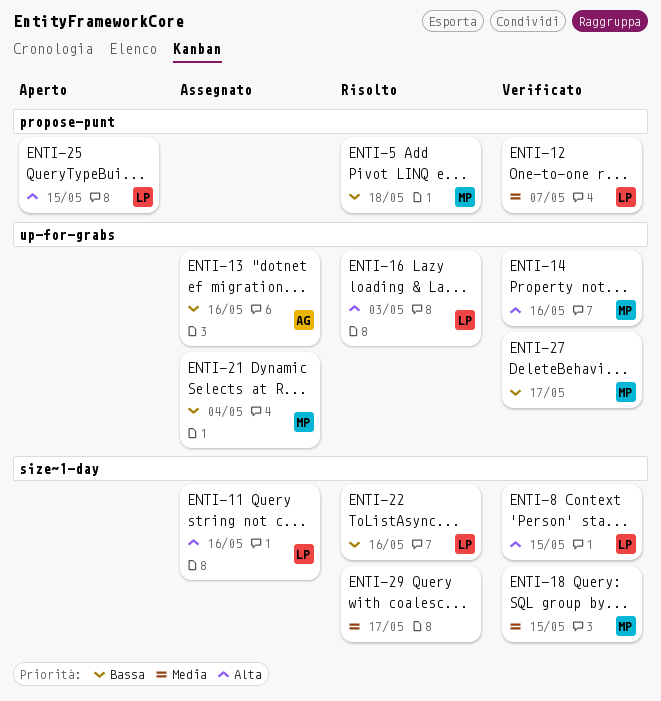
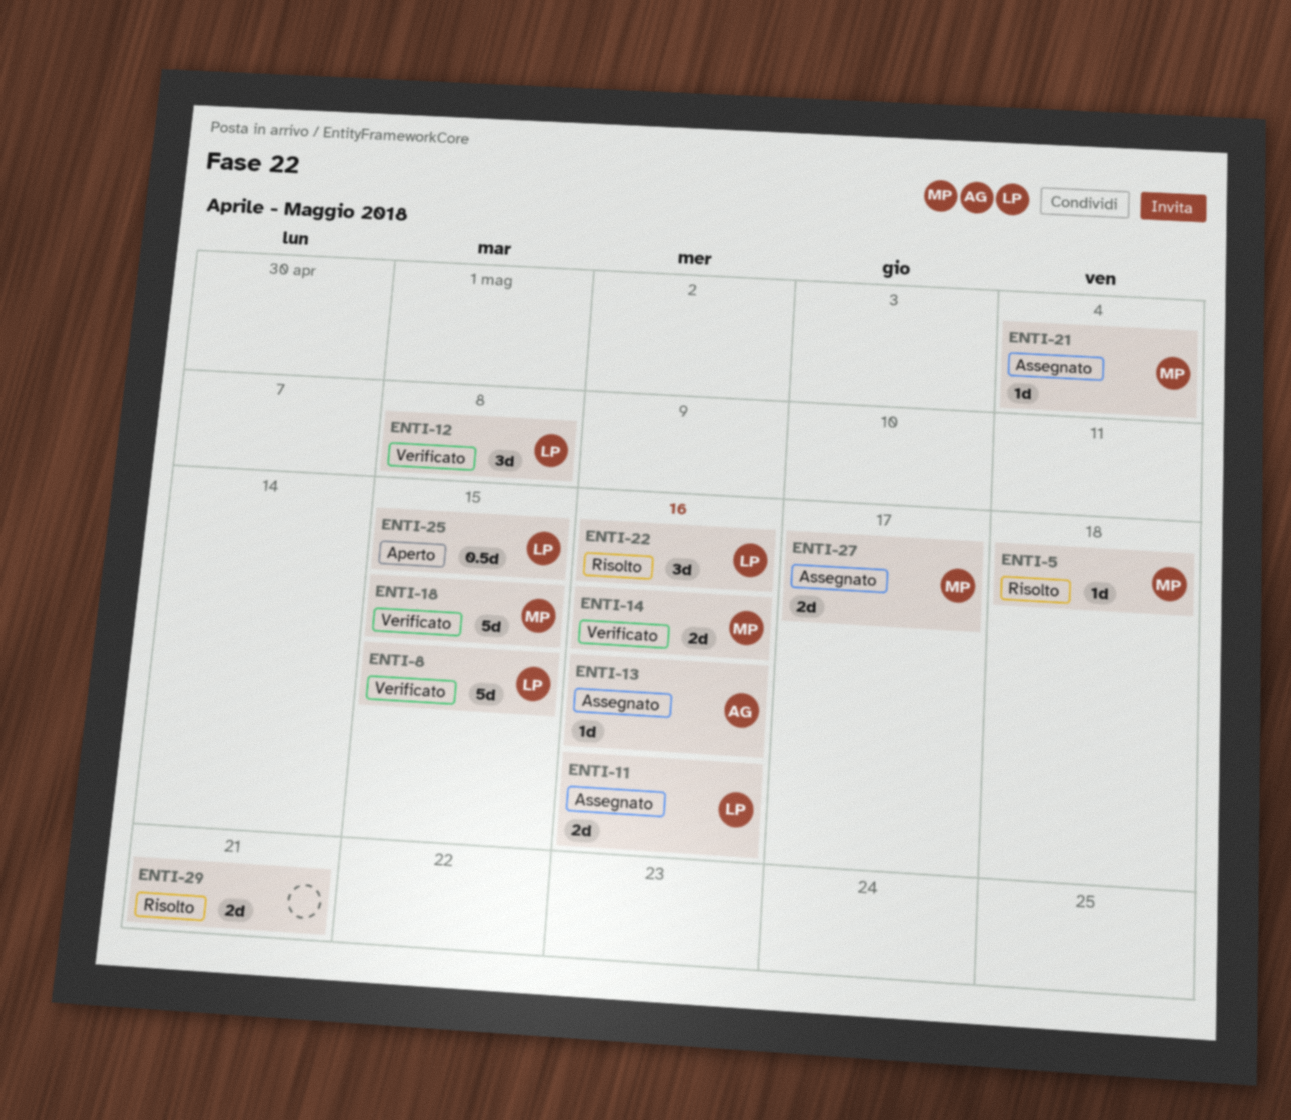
ENTI-12, due: May 7 -> May 8
ENTI-16: present -> none
ENTI-27, status: Verificato -> Assegnato
ENTI-29, due: May 17 -> May 21

